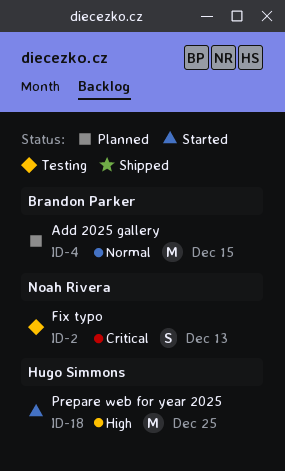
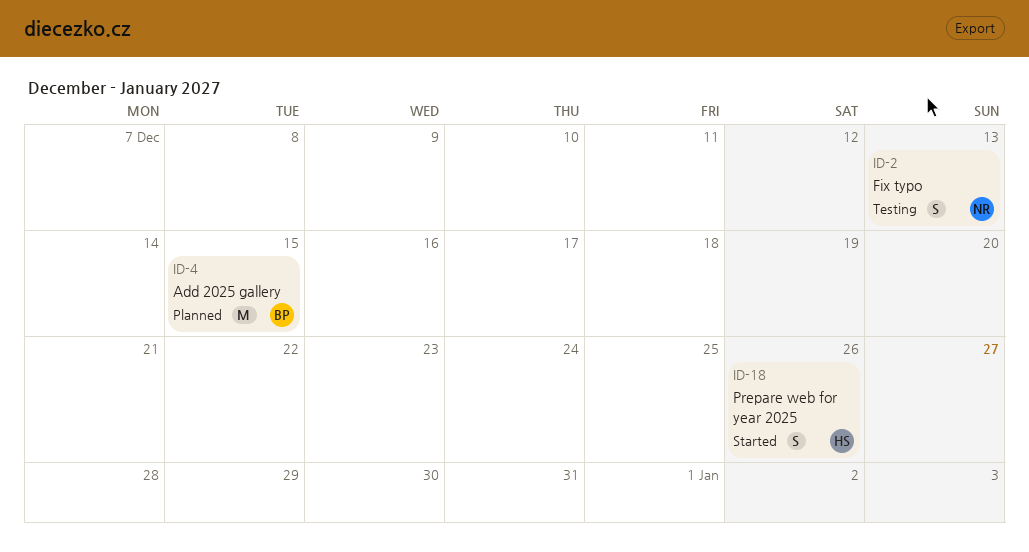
ID-18, estimate: M -> S
ID-18, due: Dec 25 -> Dec 26

